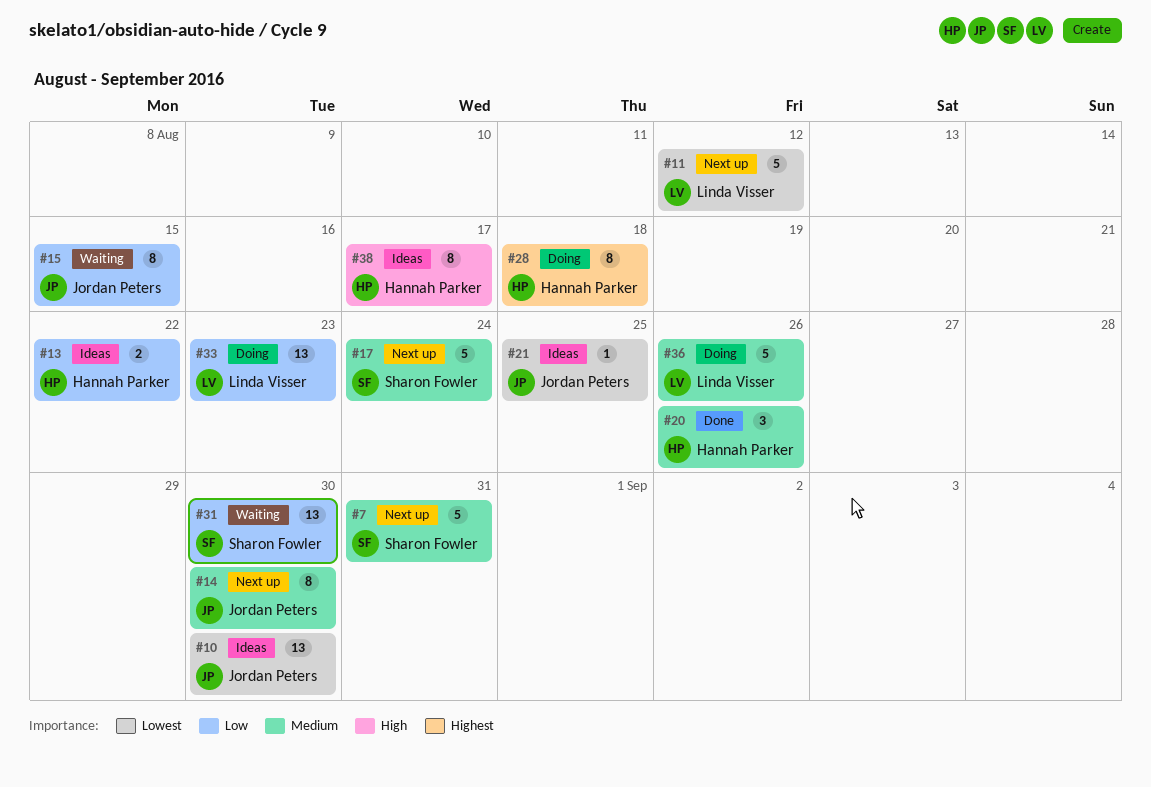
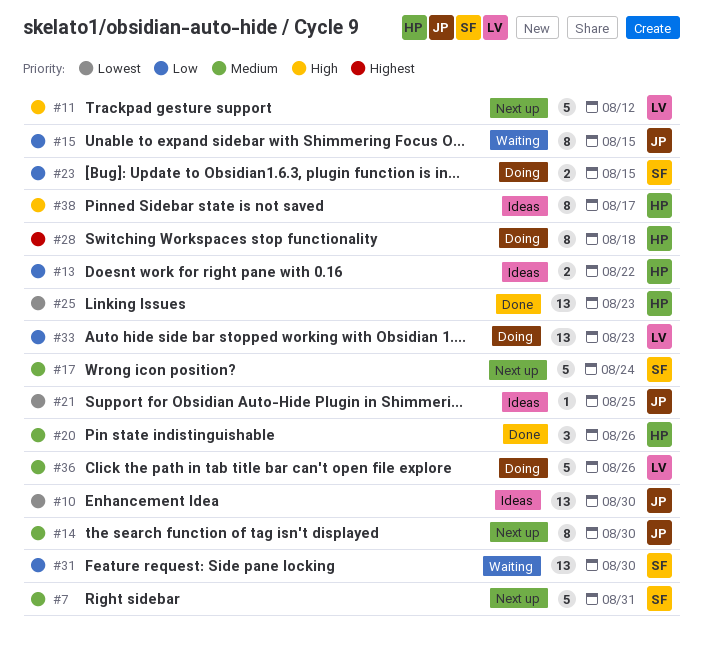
#11, priority: Lowest -> High
#23: none -> present
#25: none -> present

